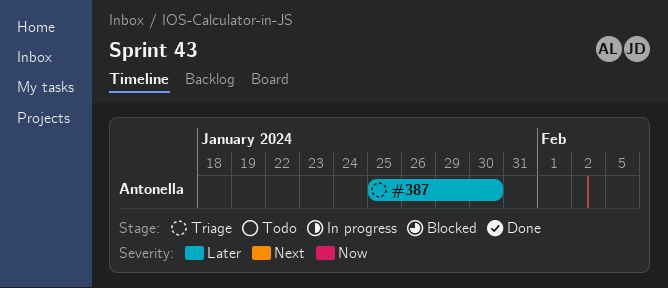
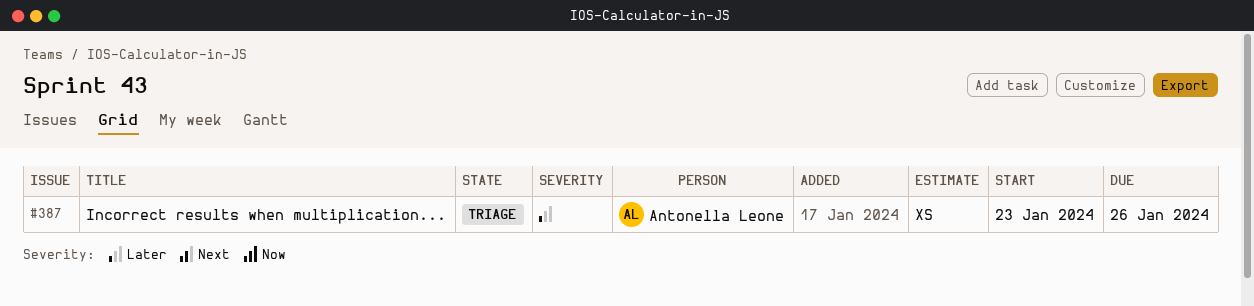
#387, start: Jan 25 -> Jan 23
#387, due: Jan 30 -> Jan 26

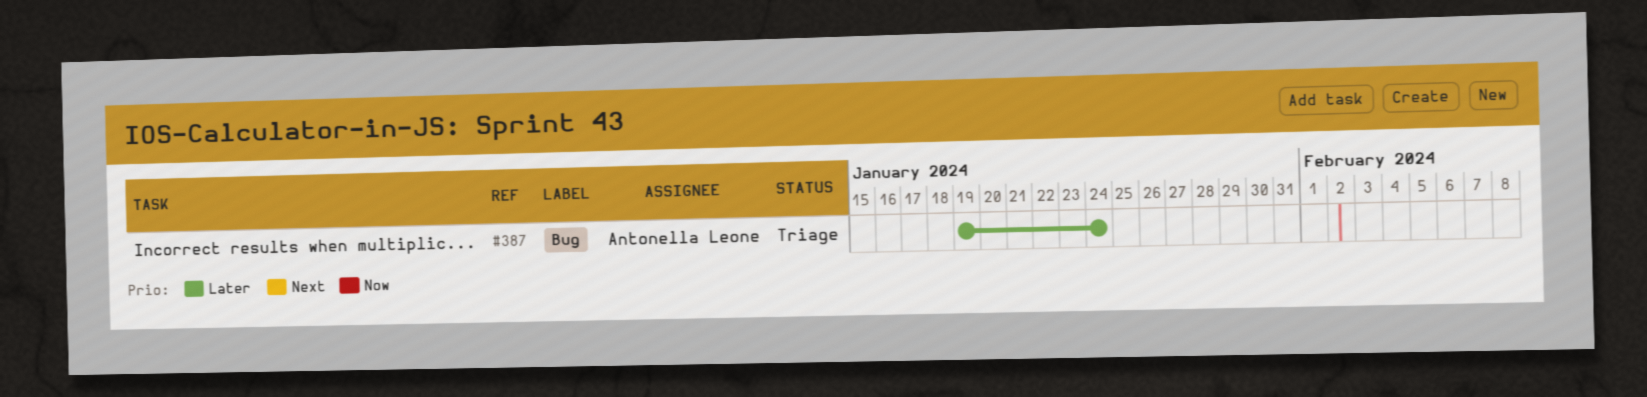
#387, start: Jan 23 -> Jan 19
#387, due: Jan 26 -> Jan 24

